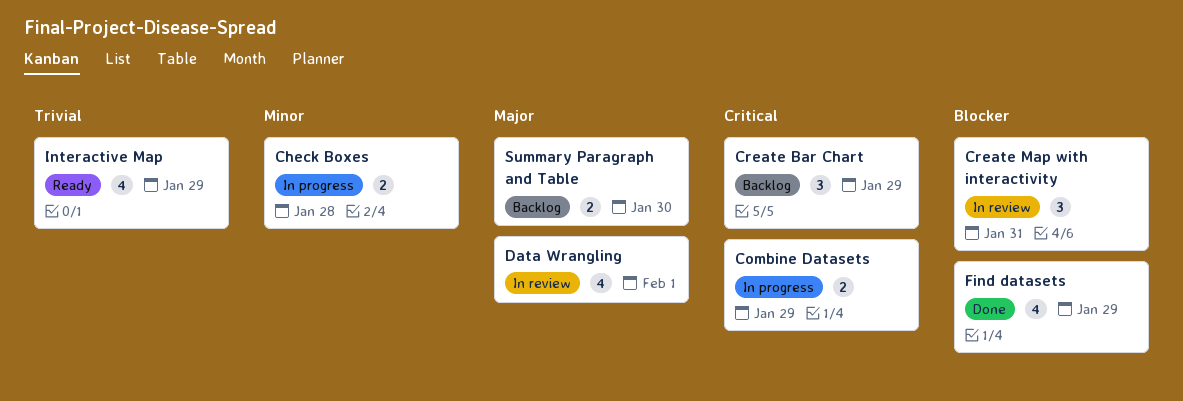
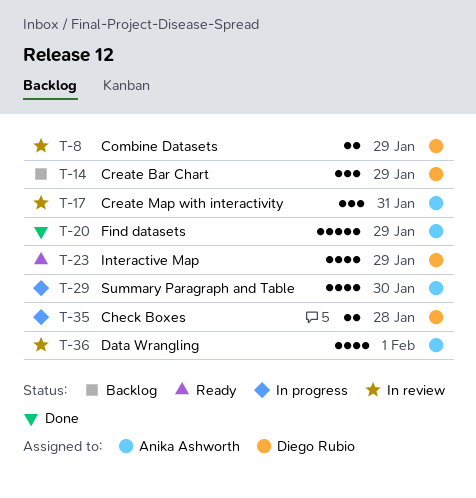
Combine Datasets, status: In progress -> In review
Find datasets, estimate: 4 -> 5
Summary Paragraph and Table, status: Backlog -> In progress
Summary Paragraph and Table, estimate: 2 -> 4

